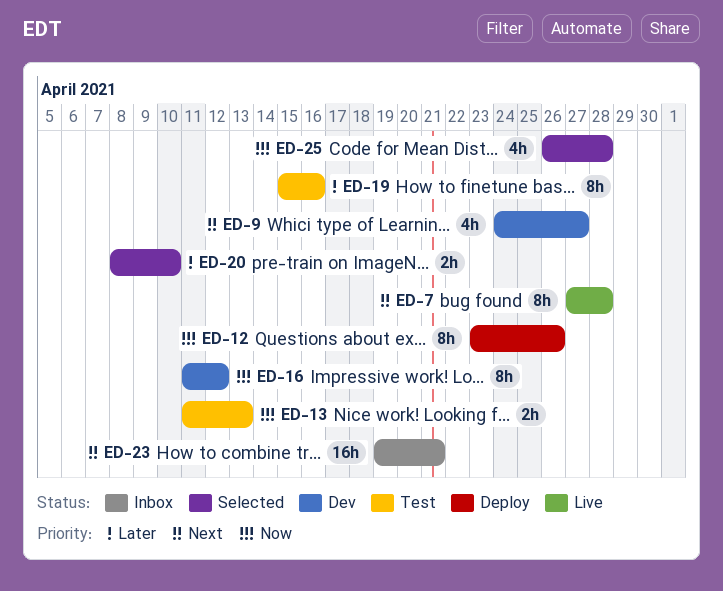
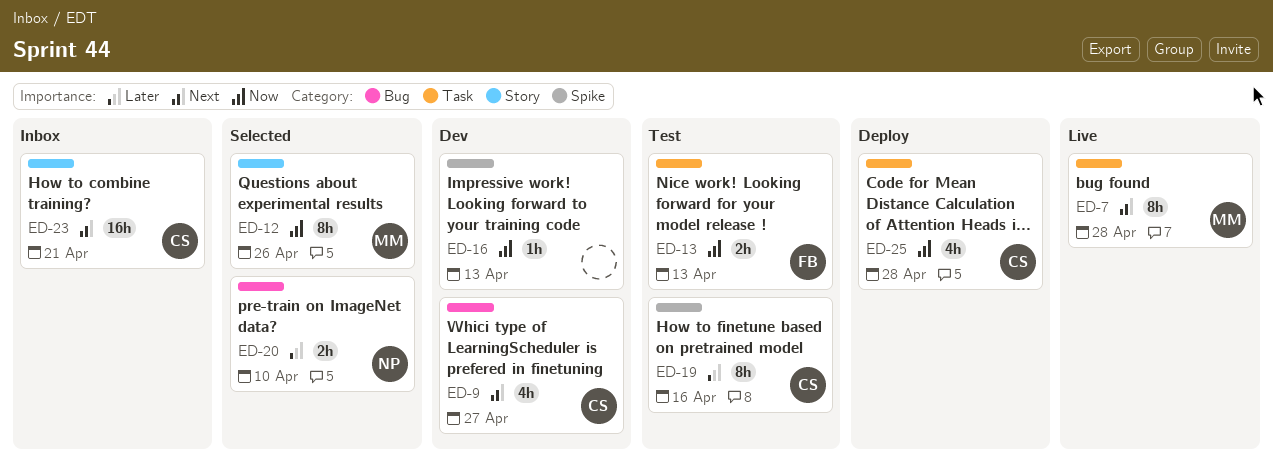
ED-12, status: Deploy -> Selected
ED-16, estimate: 8h -> 1h
ED-16, due: Apr 12 -> Apr 13
ED-25, status: Selected -> Deploy

